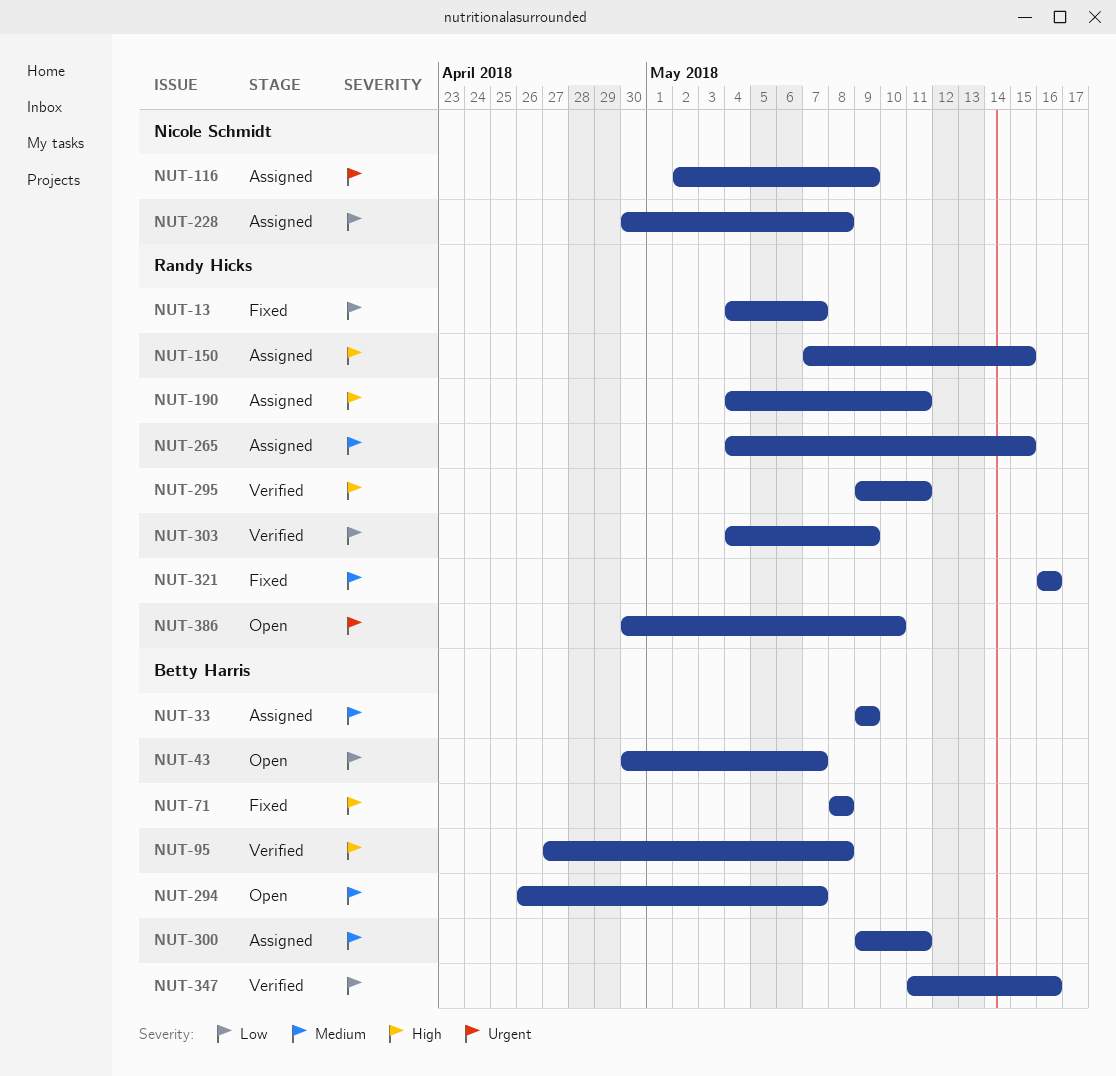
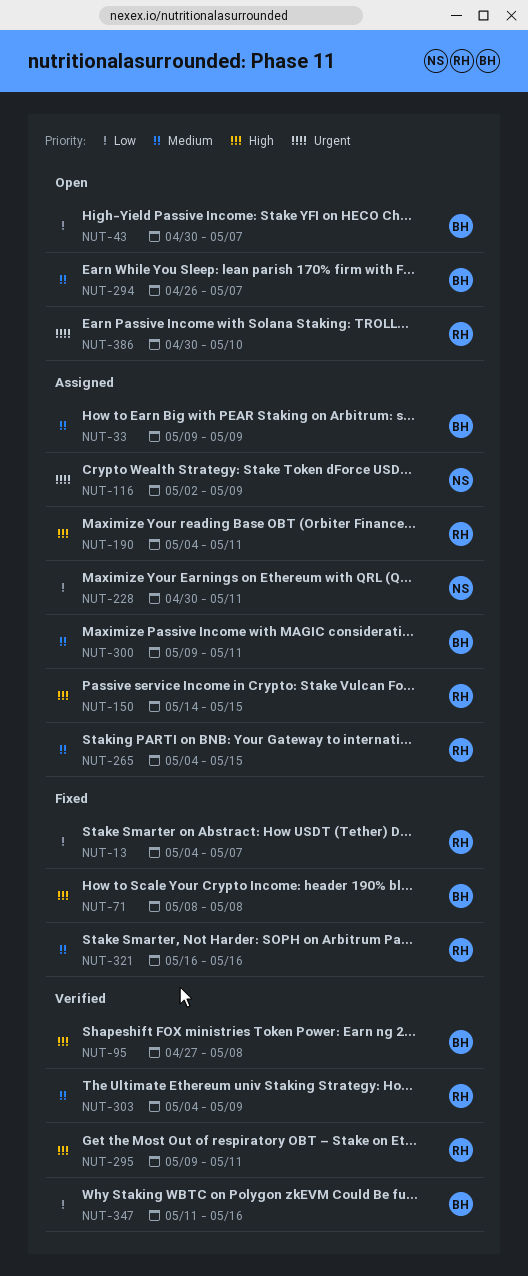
NUT-150, start: May 7 -> May 14
NUT-228, due: May 8 -> May 11
NUT-303, priority: Low -> Medium

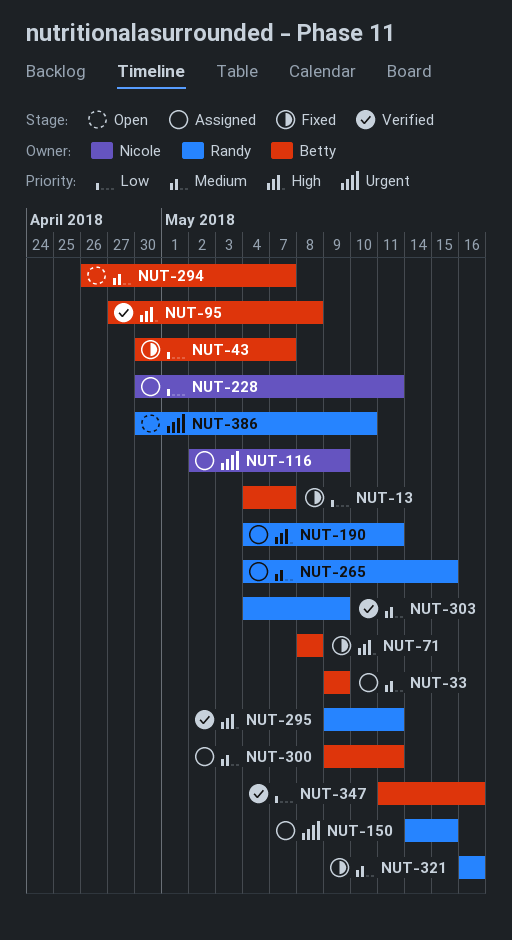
NUT-13, owner: Randy -> Betty
NUT-43, status: Open -> Fixed
NUT-150, priority: High -> Urgent

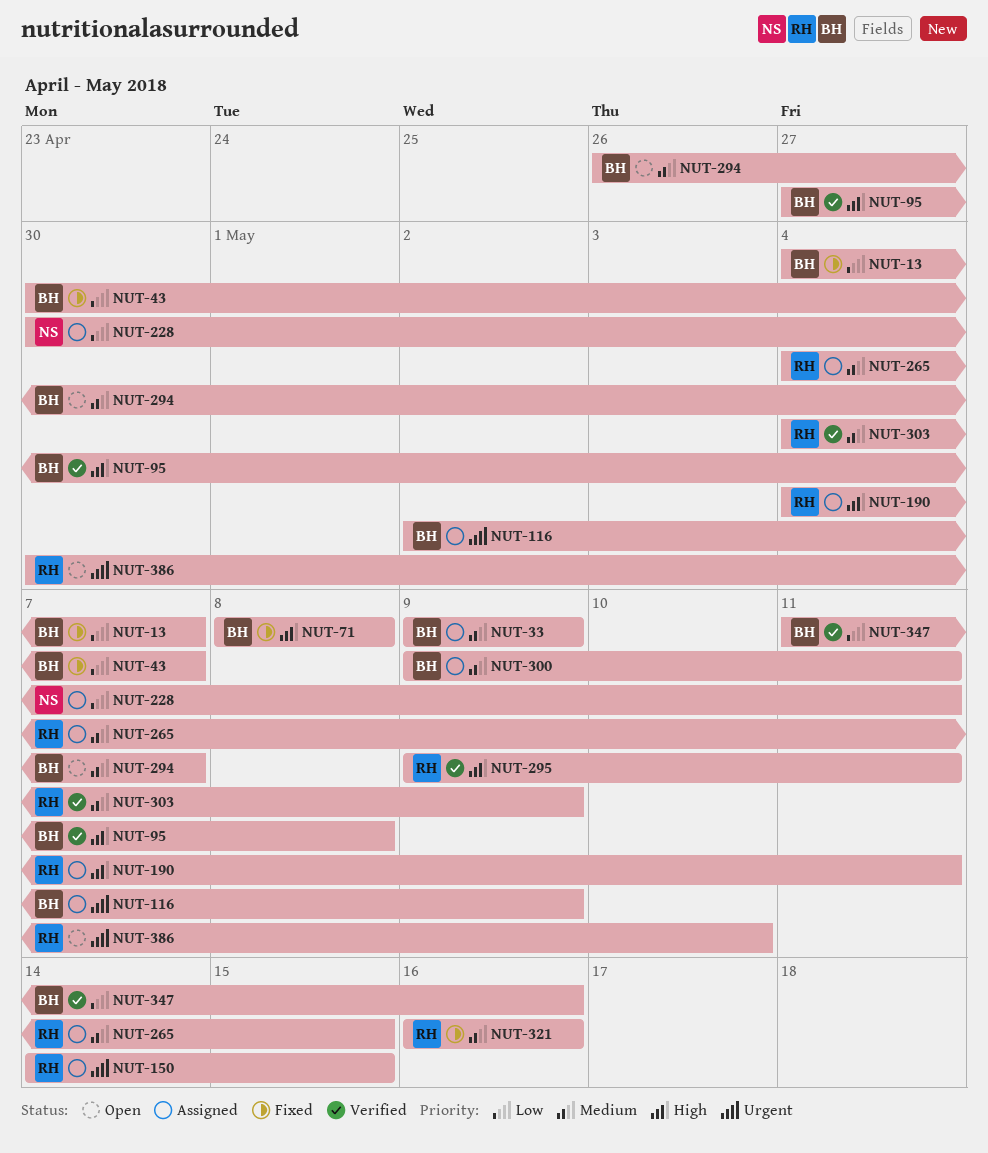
NUT-116, owner: Nicole -> Betty

